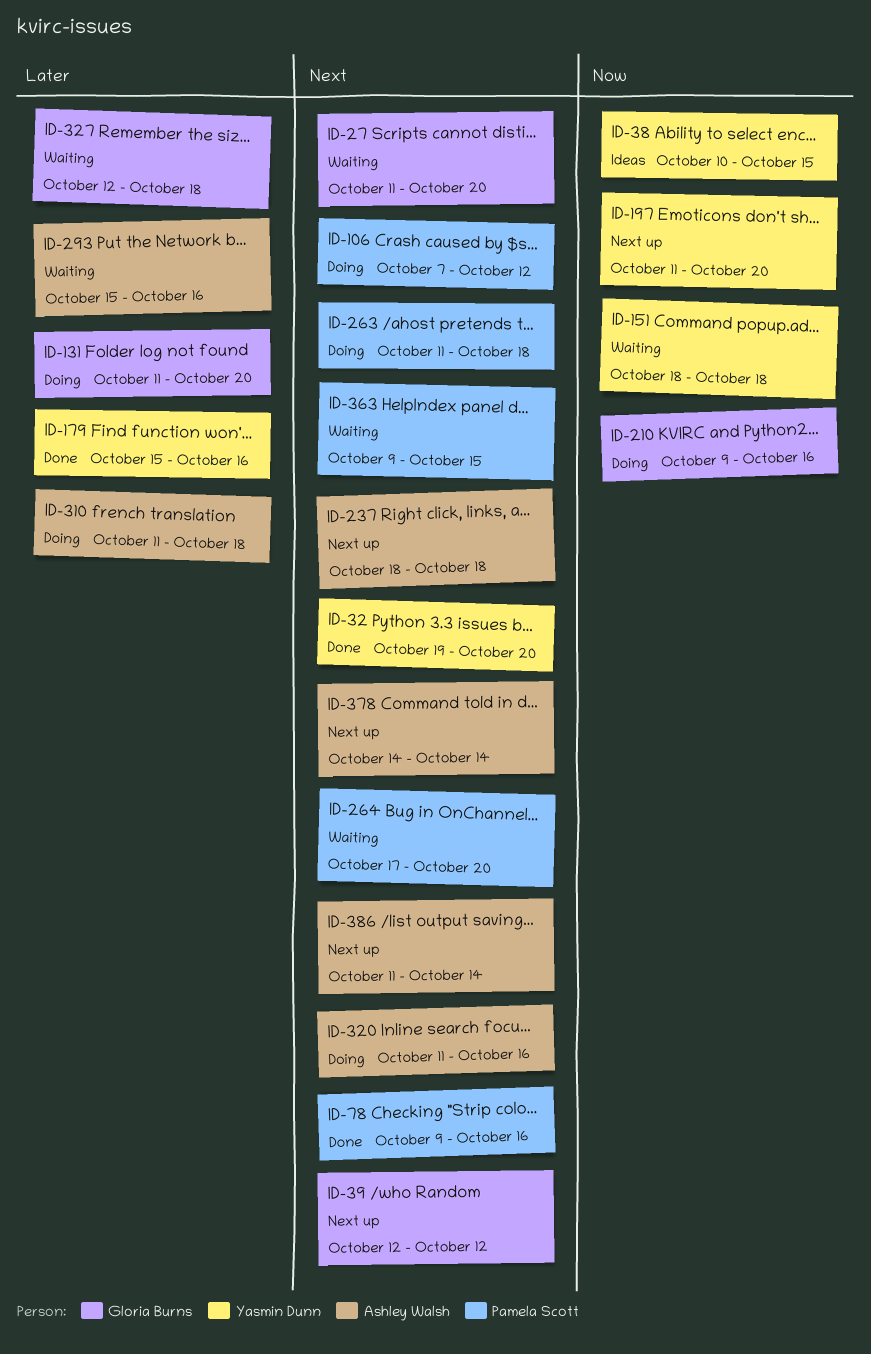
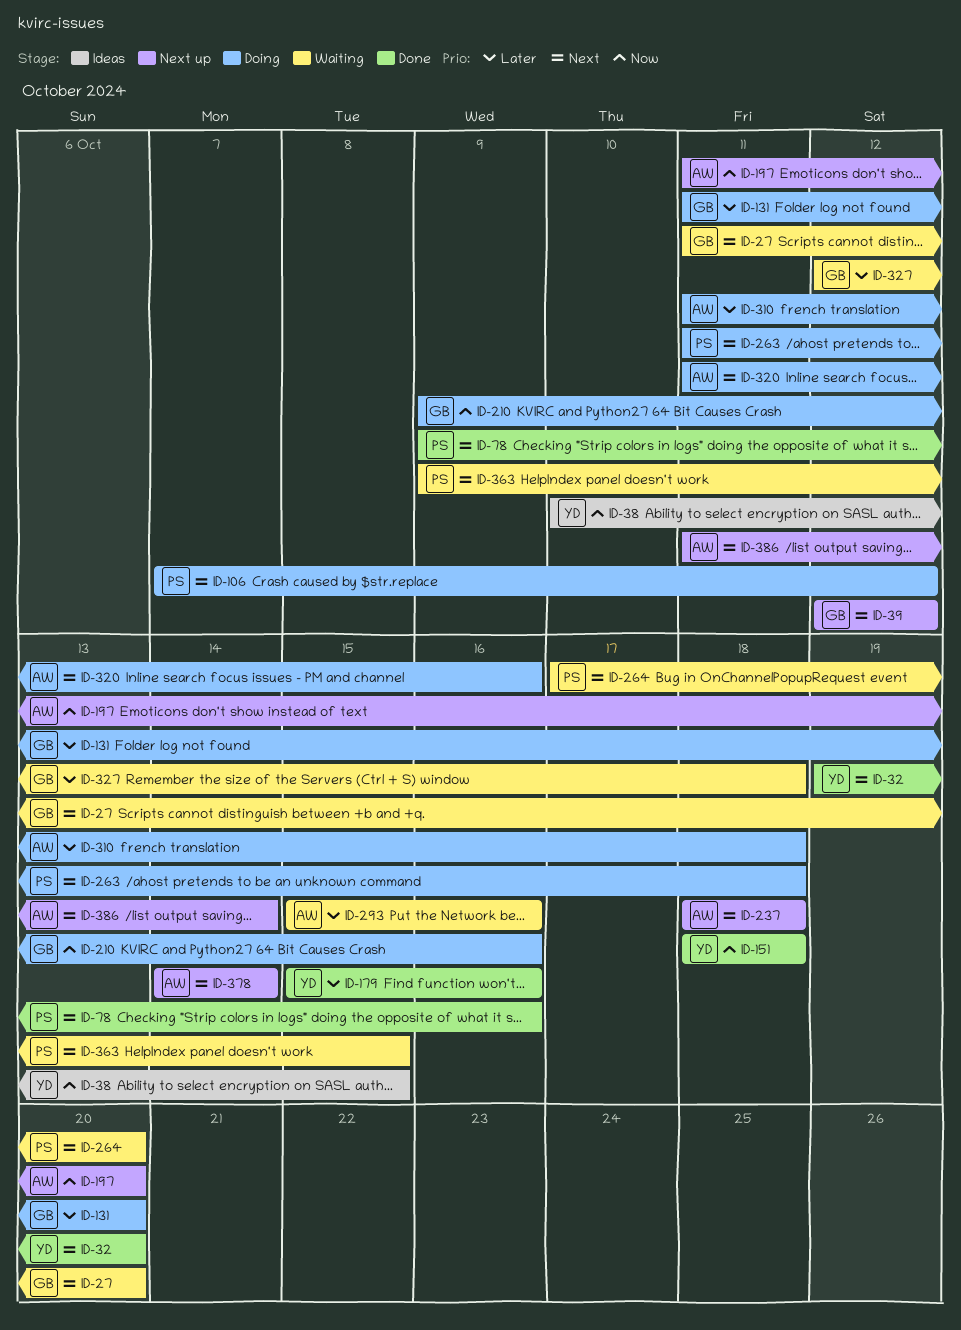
ID-151, status: Waiting -> Done
ID-197, owner: Yasmin Dunn -> Ashley Walsh

